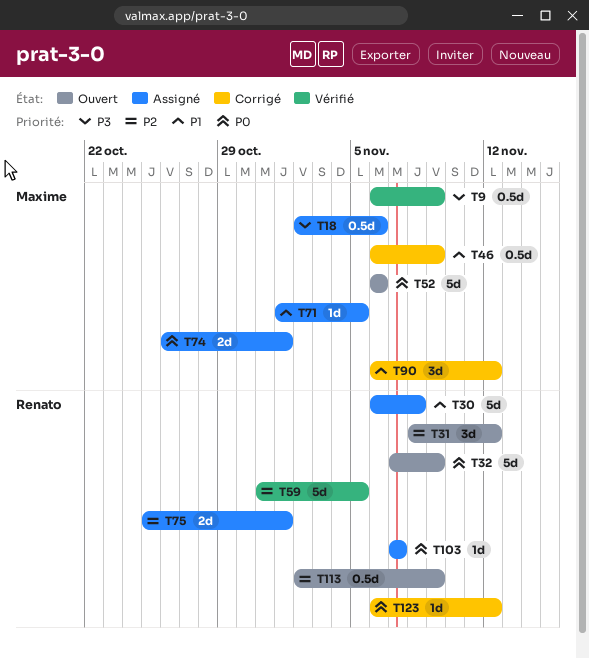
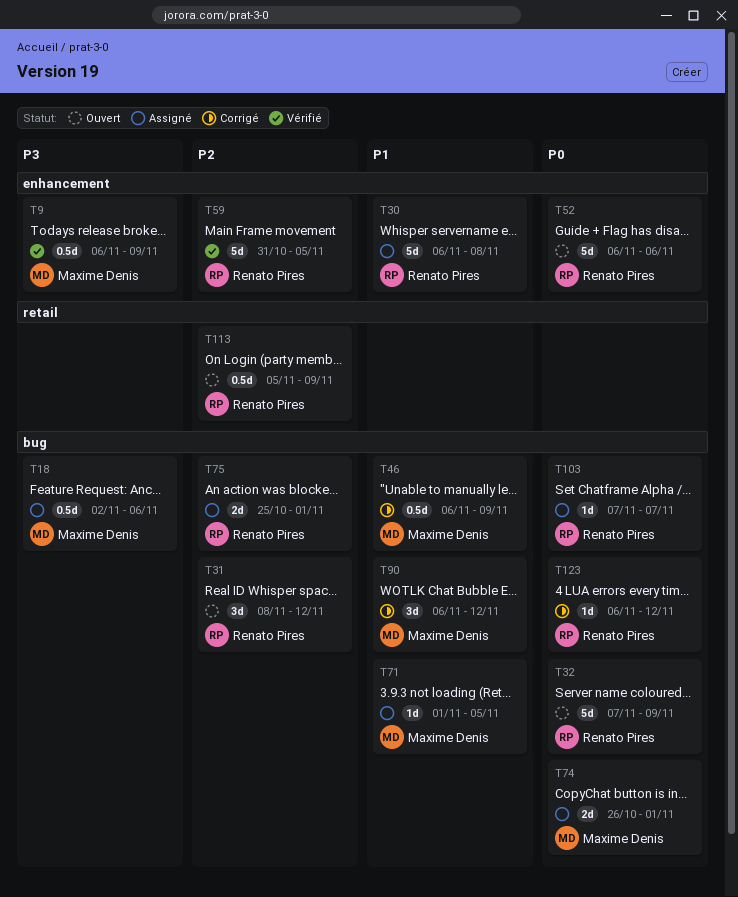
T52, owner: Maxime Denis -> Renato Pires
T113, start: Nov 2 -> Nov 5

